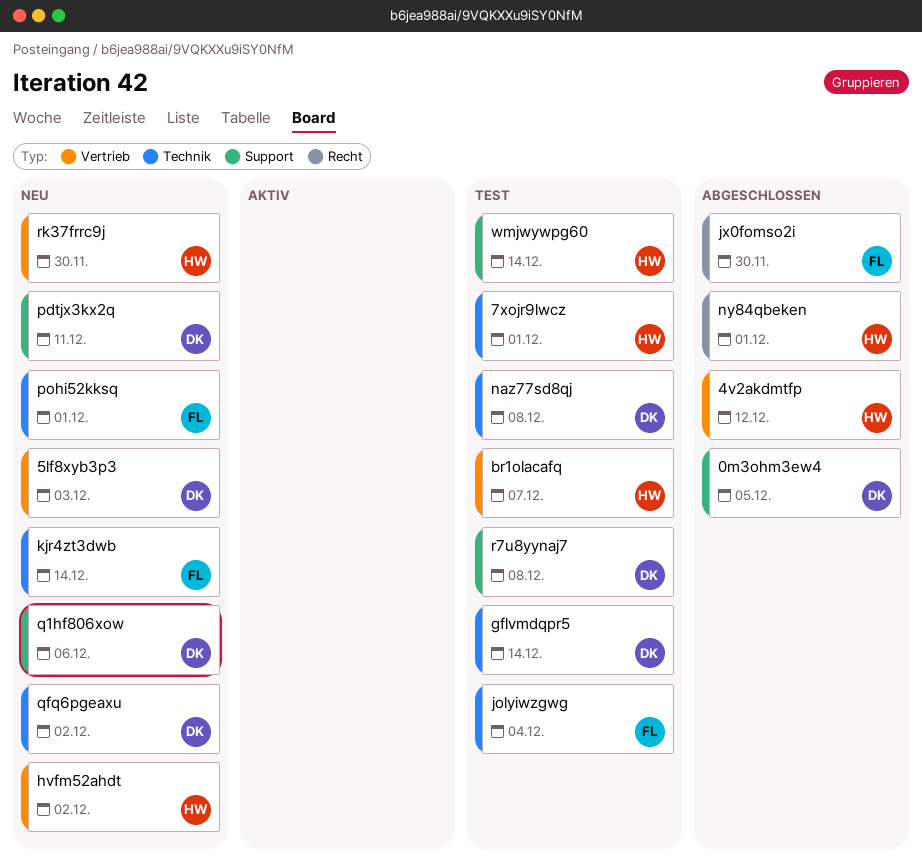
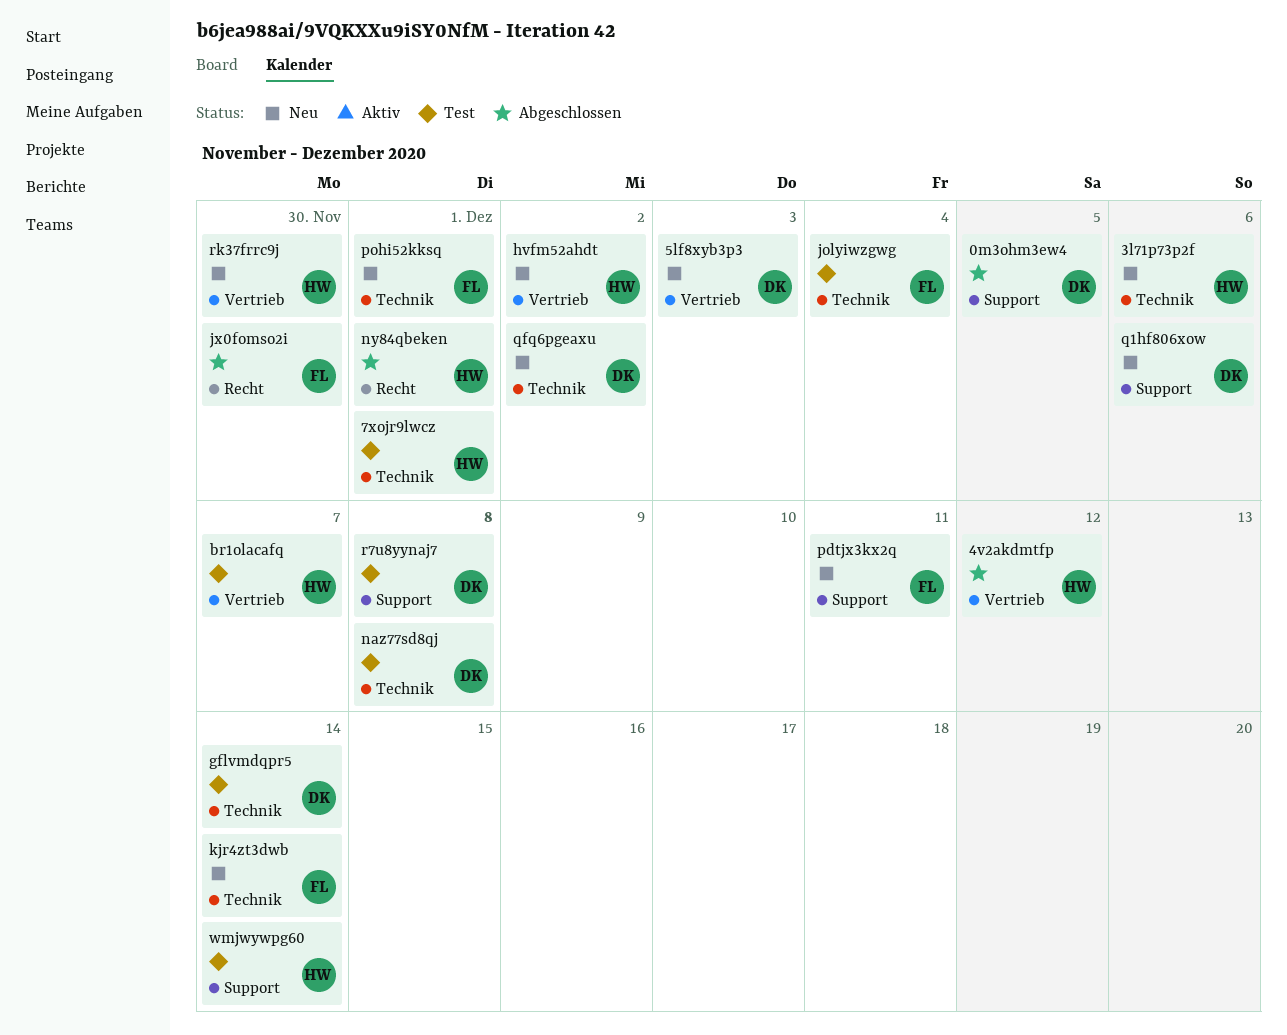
3l71p73p2f: none -> present
pdtjx3kx2q, owner: DK -> FL

